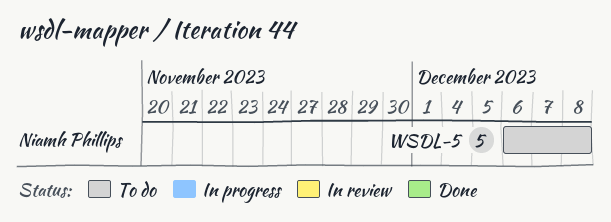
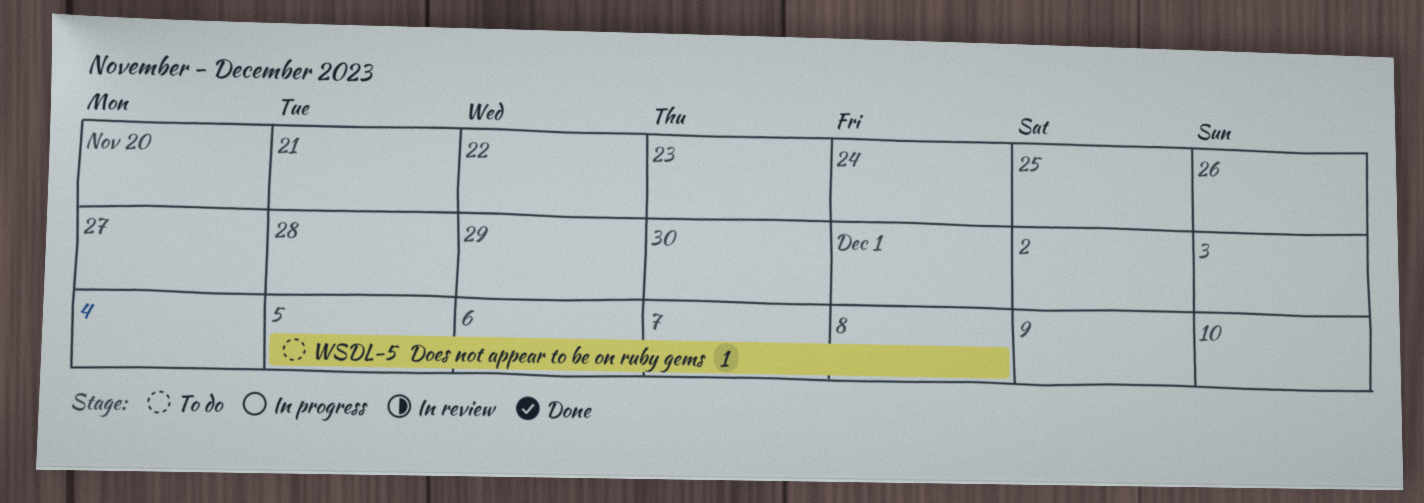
WSDL-5, estimate: 5 -> 1
WSDL-5, start: Dec 6 -> Dec 5

